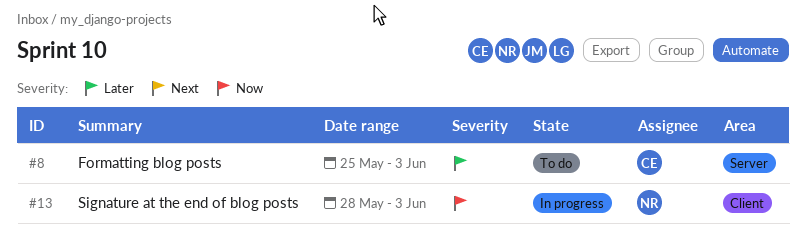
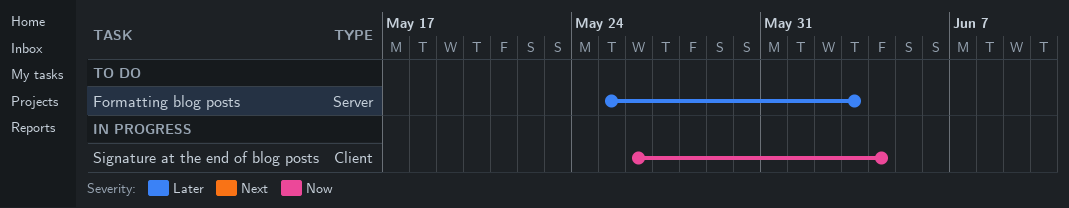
Signature at the end of blog posts, start: May 28 -> May 26
Signature at the end of blog posts, due: Jun 3 -> Jun 4

